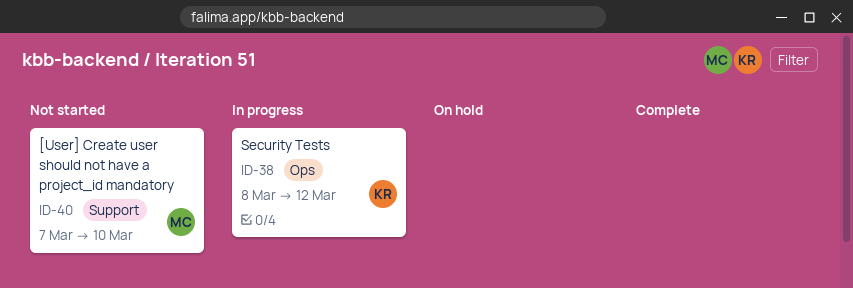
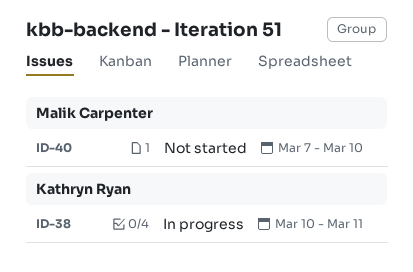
ID-38, start: Mar 8 -> Mar 10
ID-38, due: Mar 12 -> Mar 11

